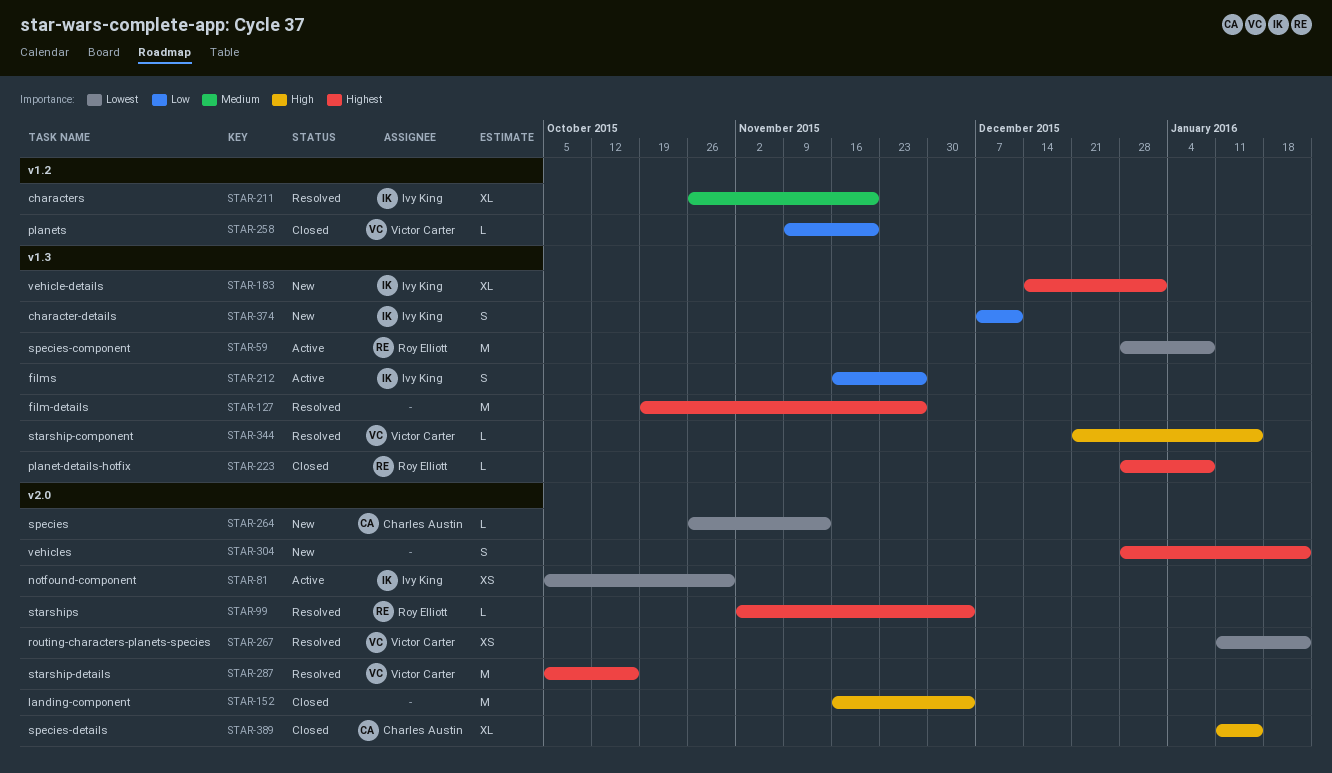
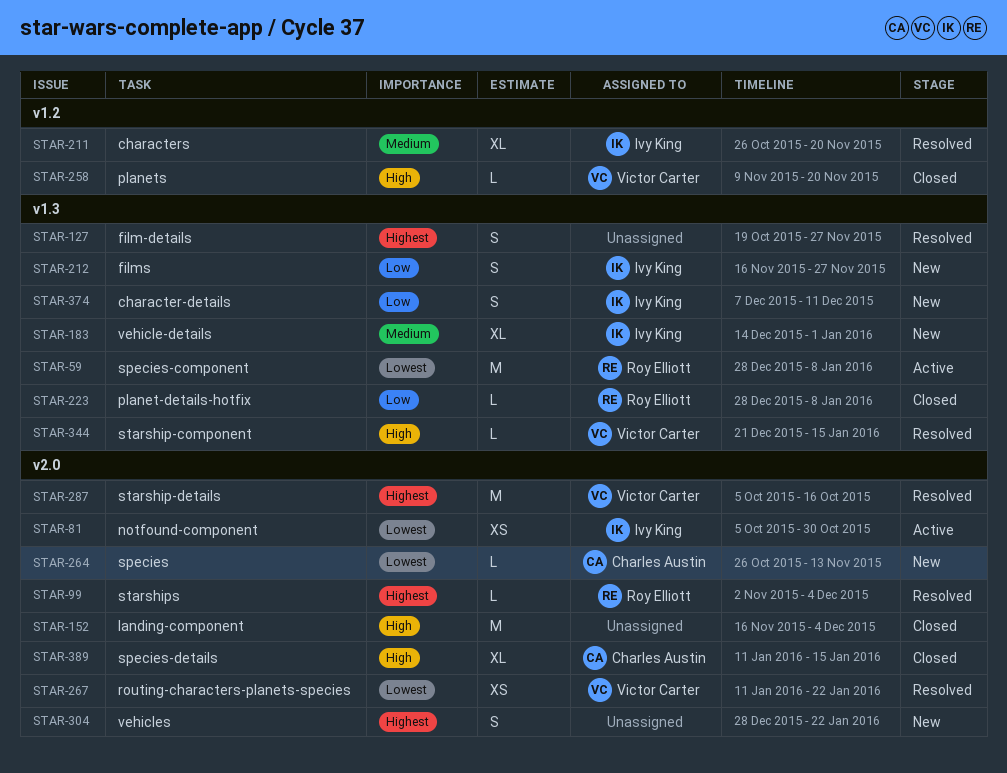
STAR-127, estimate: M -> S
STAR-183, priority: Highest -> Medium
STAR-212, status: Active -> New
STAR-223, priority: Highest -> Low
STAR-258, priority: Low -> High

